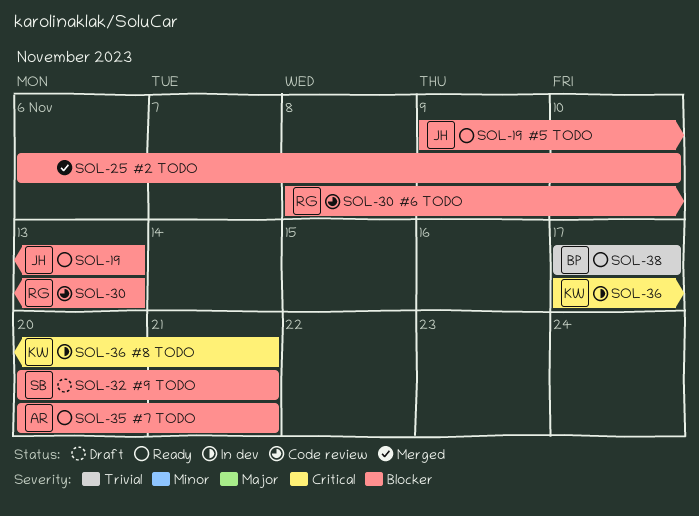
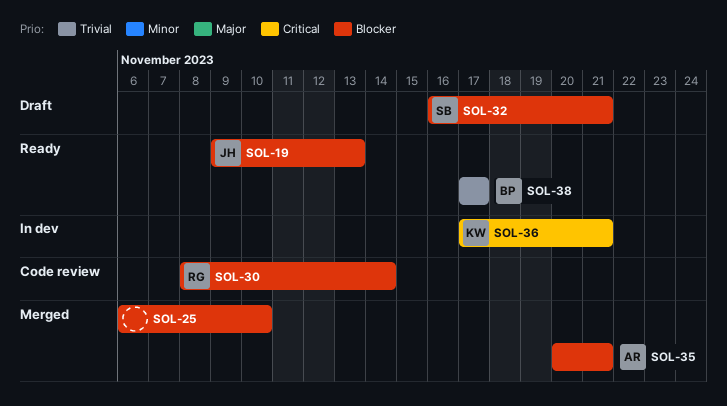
SOL-30, due: Nov 13 -> Nov 14
SOL-32, start: Nov 20 -> Nov 16
SOL-35, status: Ready -> Merged

